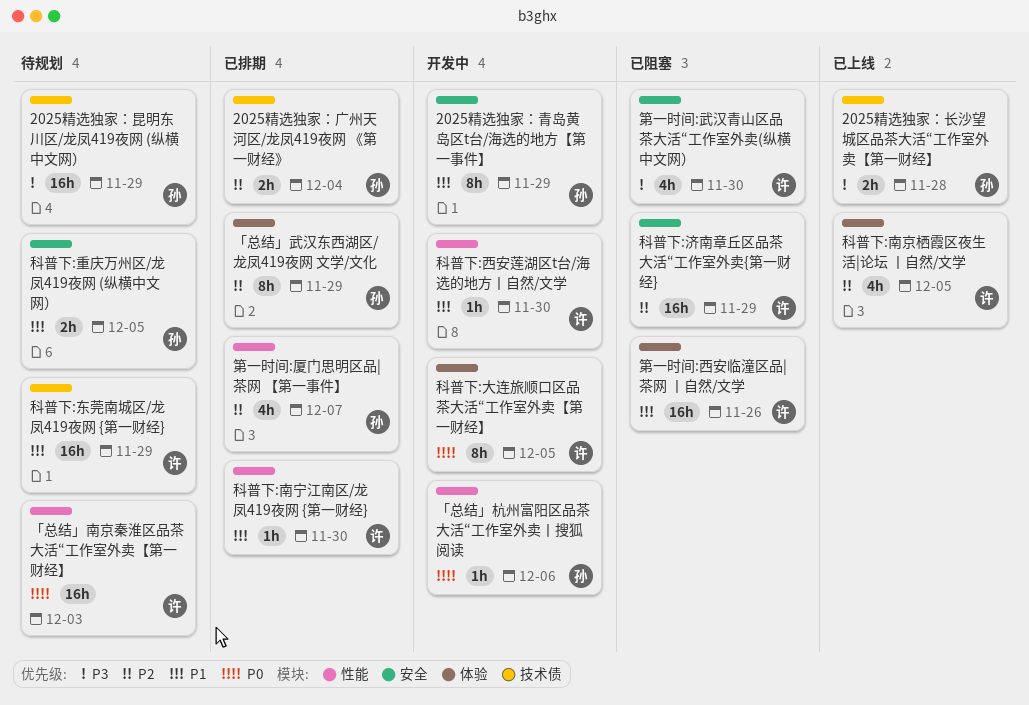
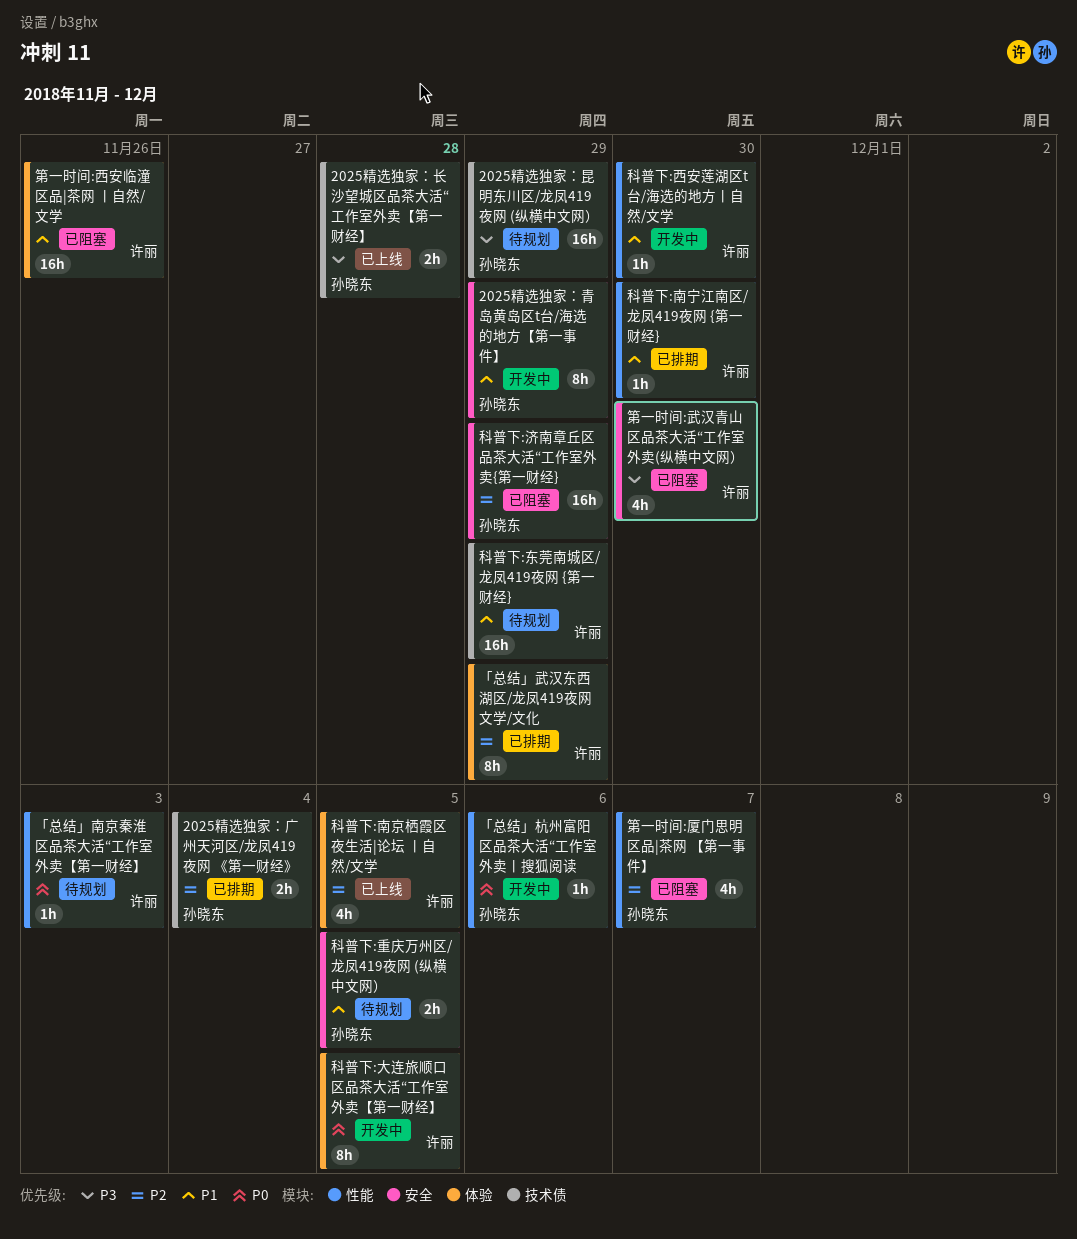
「总结」南京秦淮区品茶大活“工作室外卖【第一财经】, estimate: 16h -> 1h
「总结」武汉东西湖区/龙凤419夜网 文学/文化, owner: 孙晓东 -> 许丽
科普下:济南章丘区品茶大活“工作室外卖{第一财经}, owner: 许丽 -> 孙晓东
第一时间:厦门思明区品|茶网 【第一事件】, status: 已排期 -> 已阻塞

